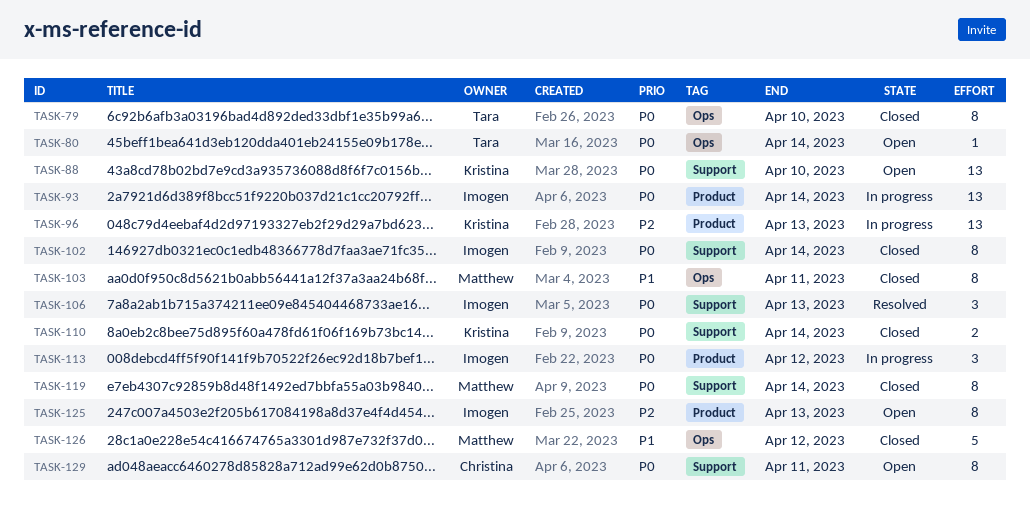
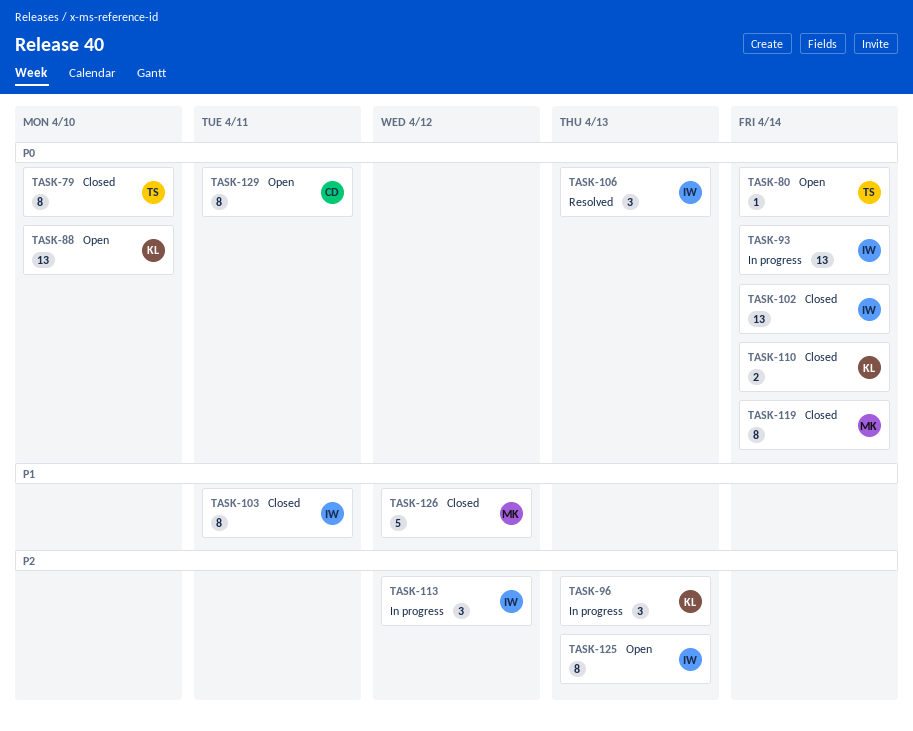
TASK-96, estimate: 13 -> 3
TASK-102, estimate: 8 -> 13
TASK-103, owner: Matthew -> Imogen
TASK-113, priority: P0 -> P2

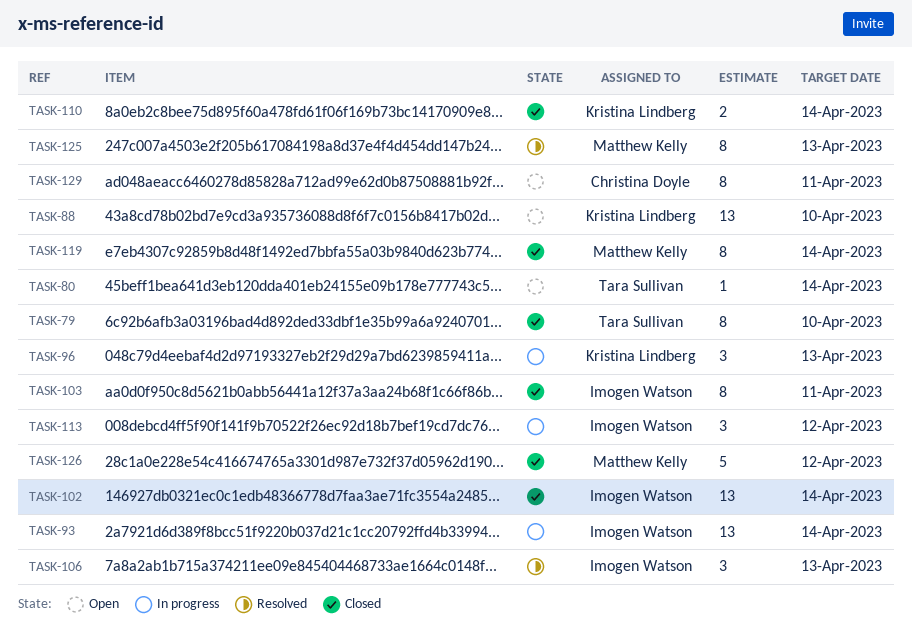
TASK-125, status: Open -> Resolved
TASK-125, owner: Imogen Watson -> Matthew Kelly

